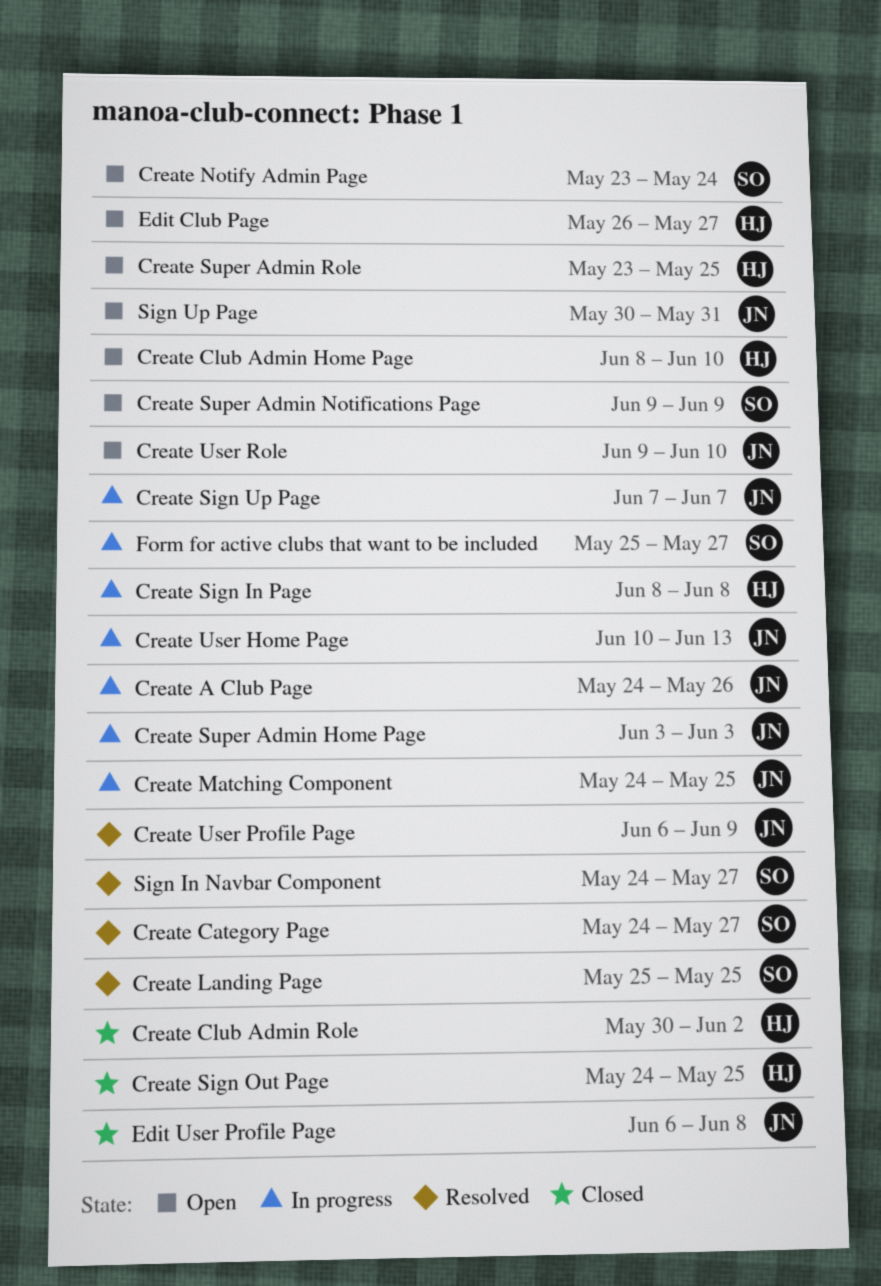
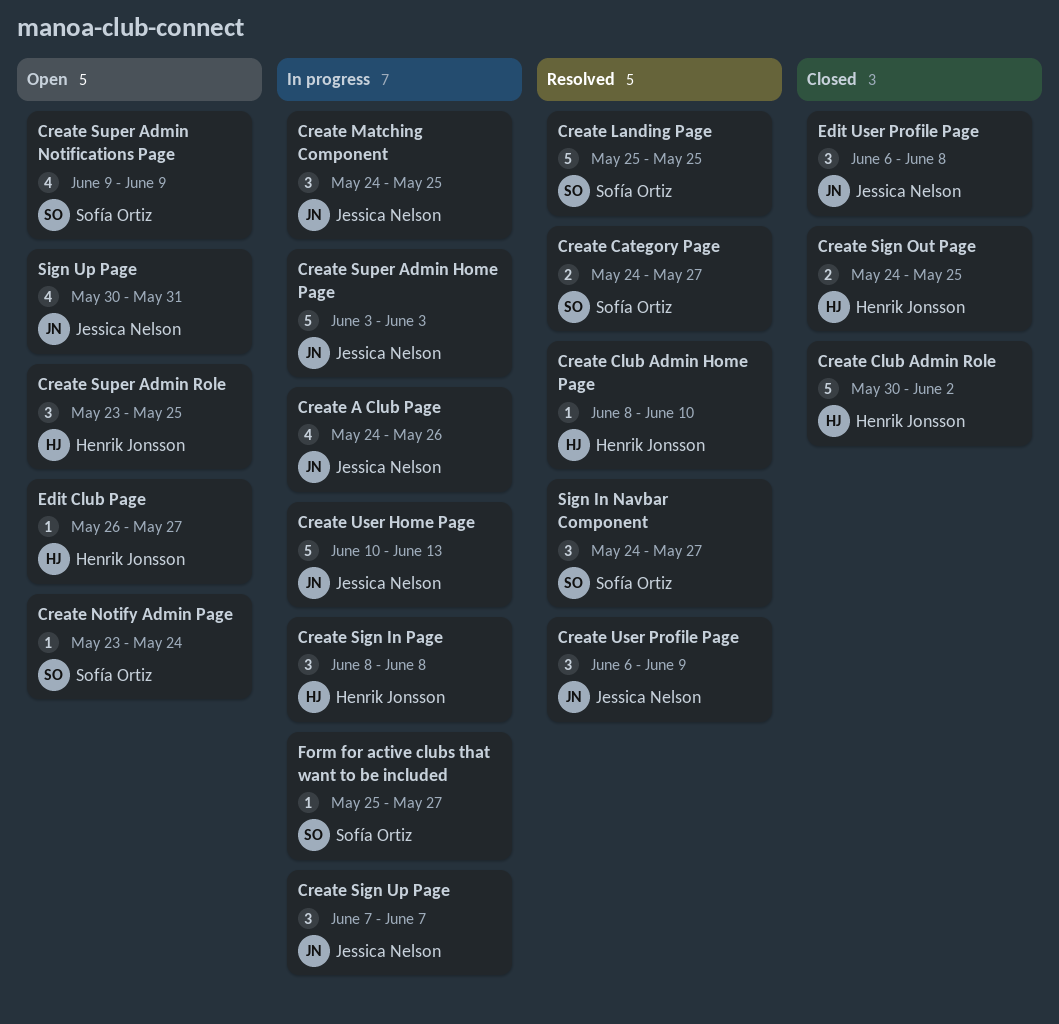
Create Club Admin Home Page, status: Open -> Resolved
Create User Role: present -> none

